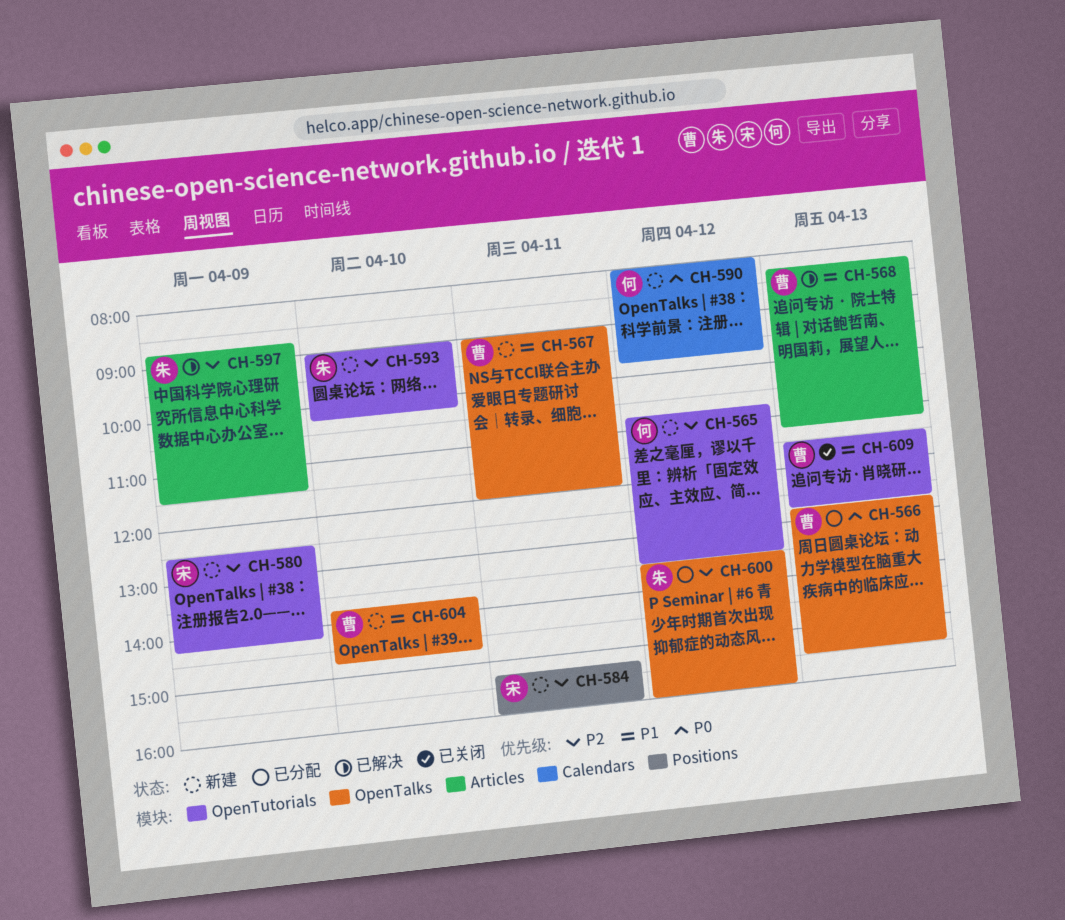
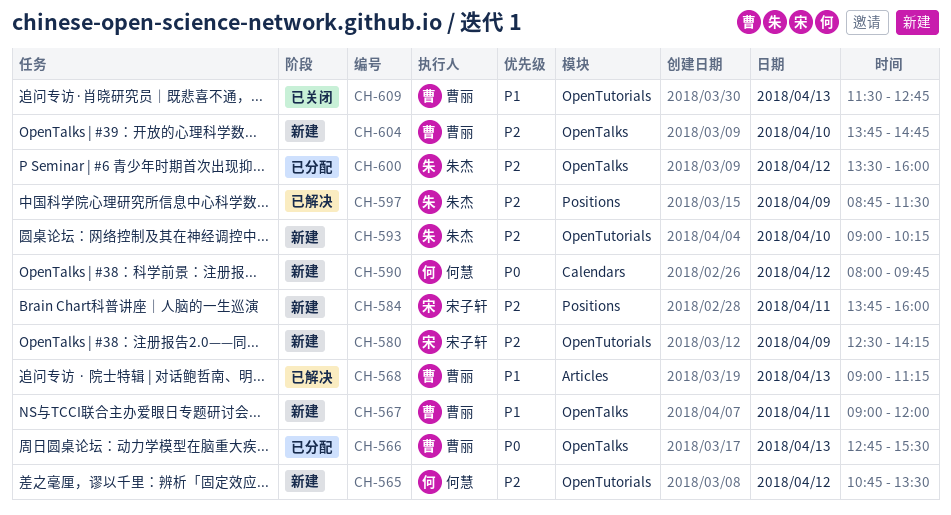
CH-568, begins: 08:15 -> 09:00
CH-584, begins: 15:15 -> 13:45
CH-597, label: Articles -> Positions
CH-604, priority: P1 -> P2

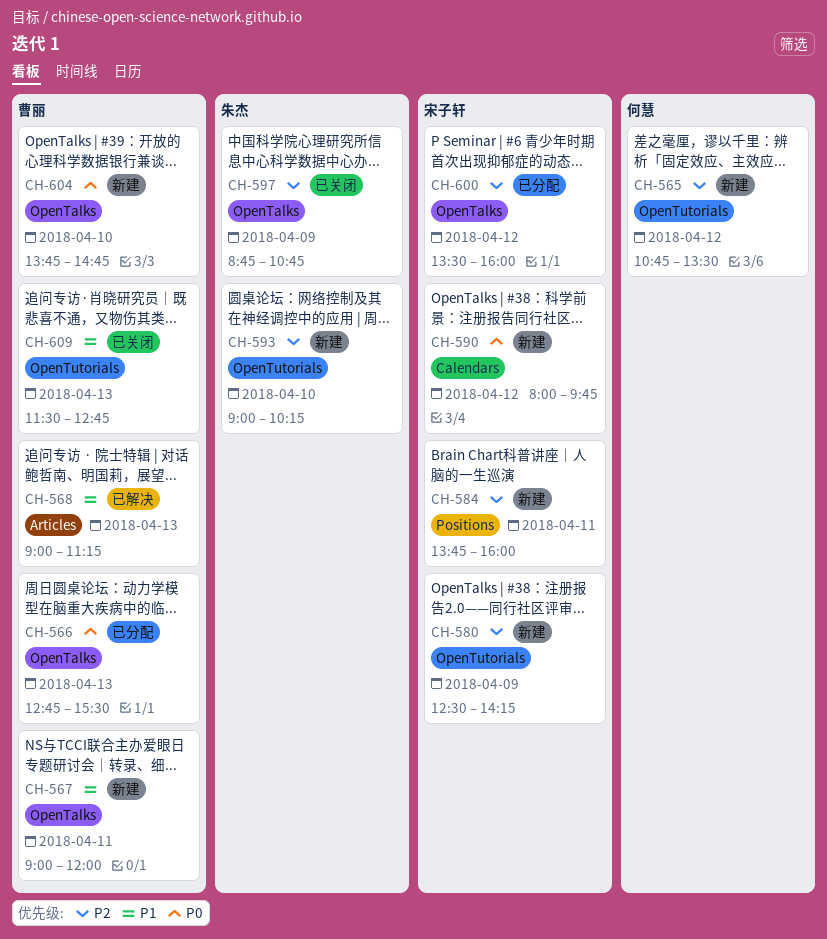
CH-590, owner: 何慧 -> 宋子轩
CH-597, status: 已解决 -> 已关闭
CH-597, label: Positions -> OpenTalks
CH-597, ends: 11:30 -> 10:45
CH-600, owner: 朱杰 -> 宋子轩
CH-604, priority: P2 -> P0

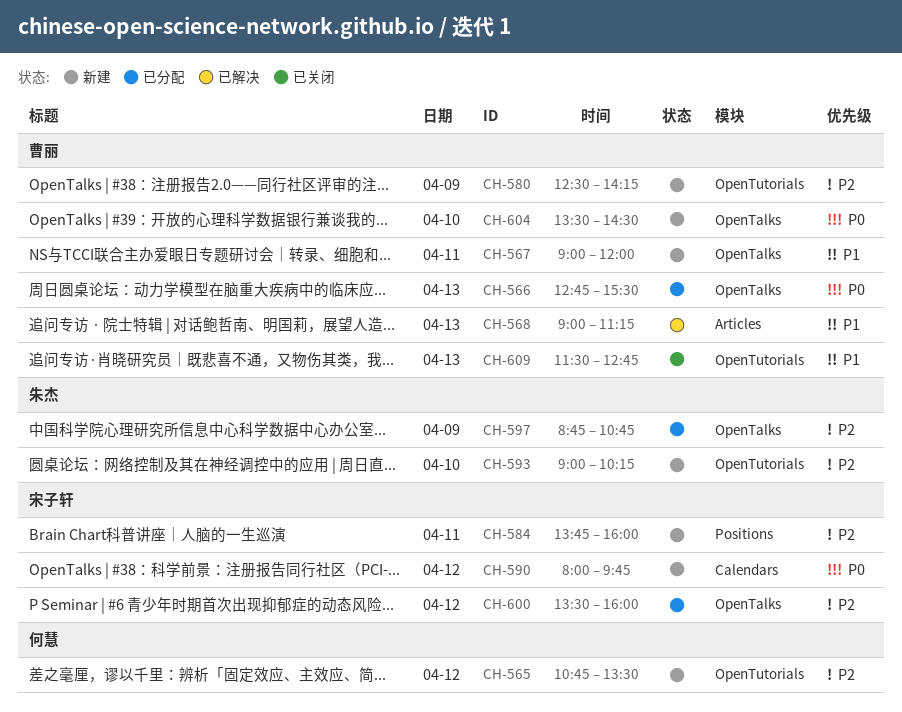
CH-580, owner: 宋子轩 -> 曹丽
CH-597, status: 已关闭 -> 已分配
CH-604, begins: 13:45 -> 13:30
CH-604, ends: 14:45 -> 14:30

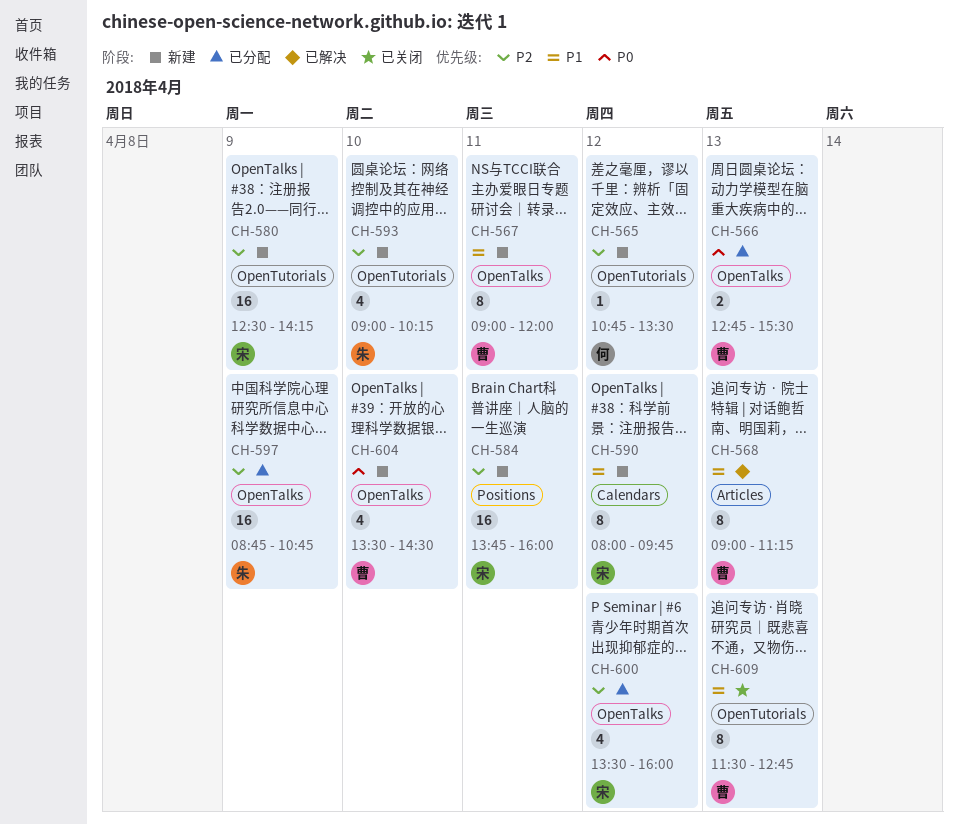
CH-580, owner: 曹丽 -> 宋子轩
CH-590, priority: P0 -> P1

